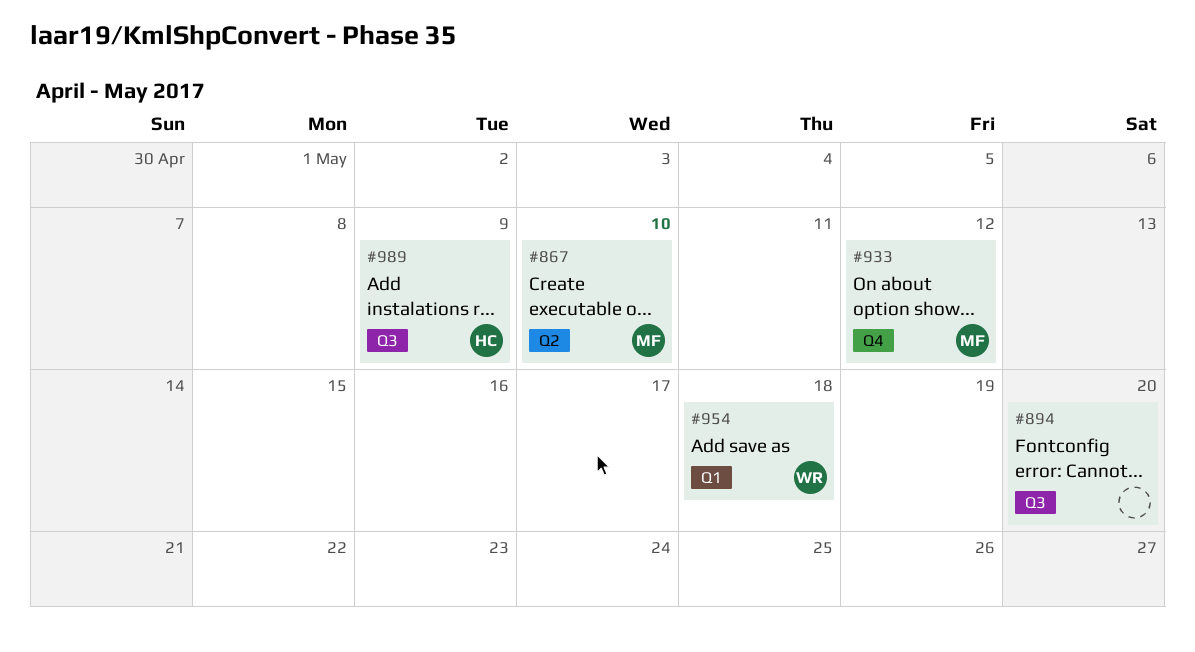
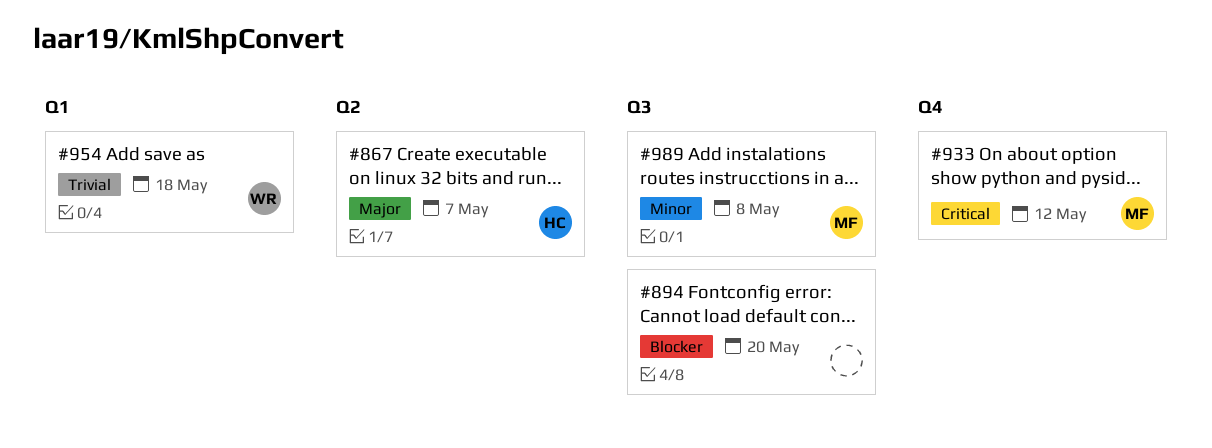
#867, owner: MF -> HC
#867, due: May 10 -> May 7
#989, owner: HC -> MF
#989, due: May 9 -> May 8

